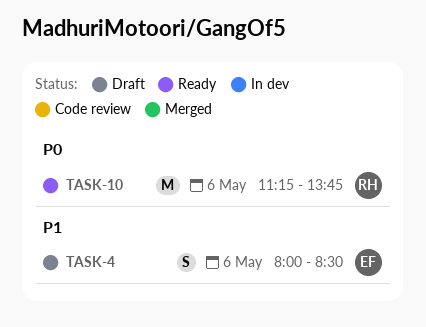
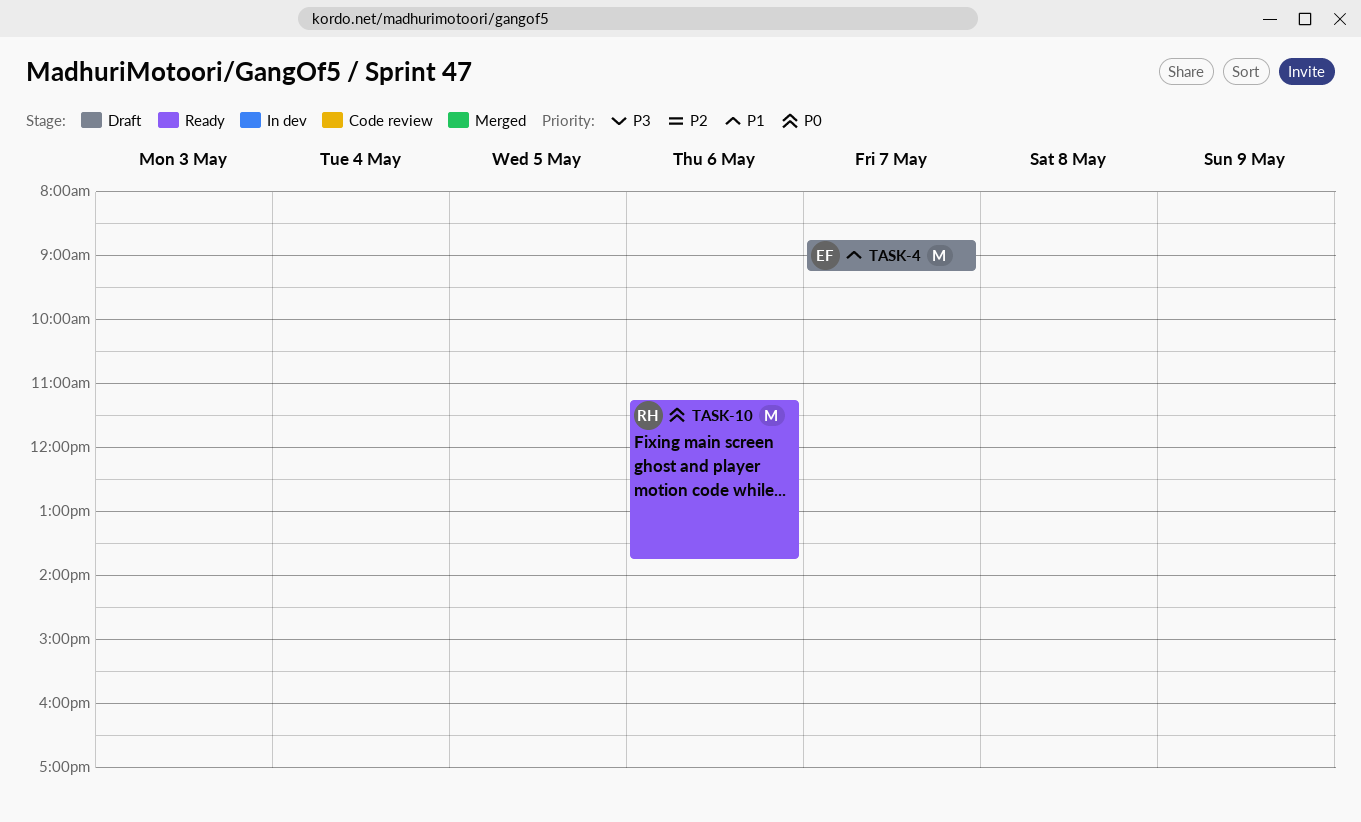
TASK-4, estimate: S -> M
TASK-4, day: May 6 -> May 7
TASK-4, begins: 08:00 -> 08:45
TASK-4, ends: 08:30 -> 09:15

